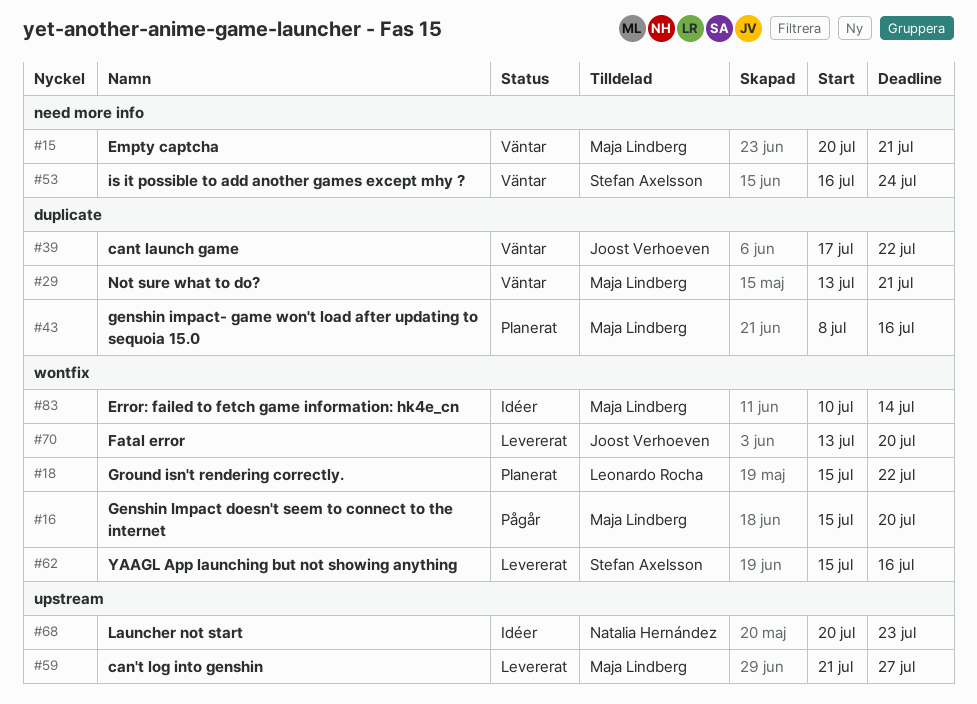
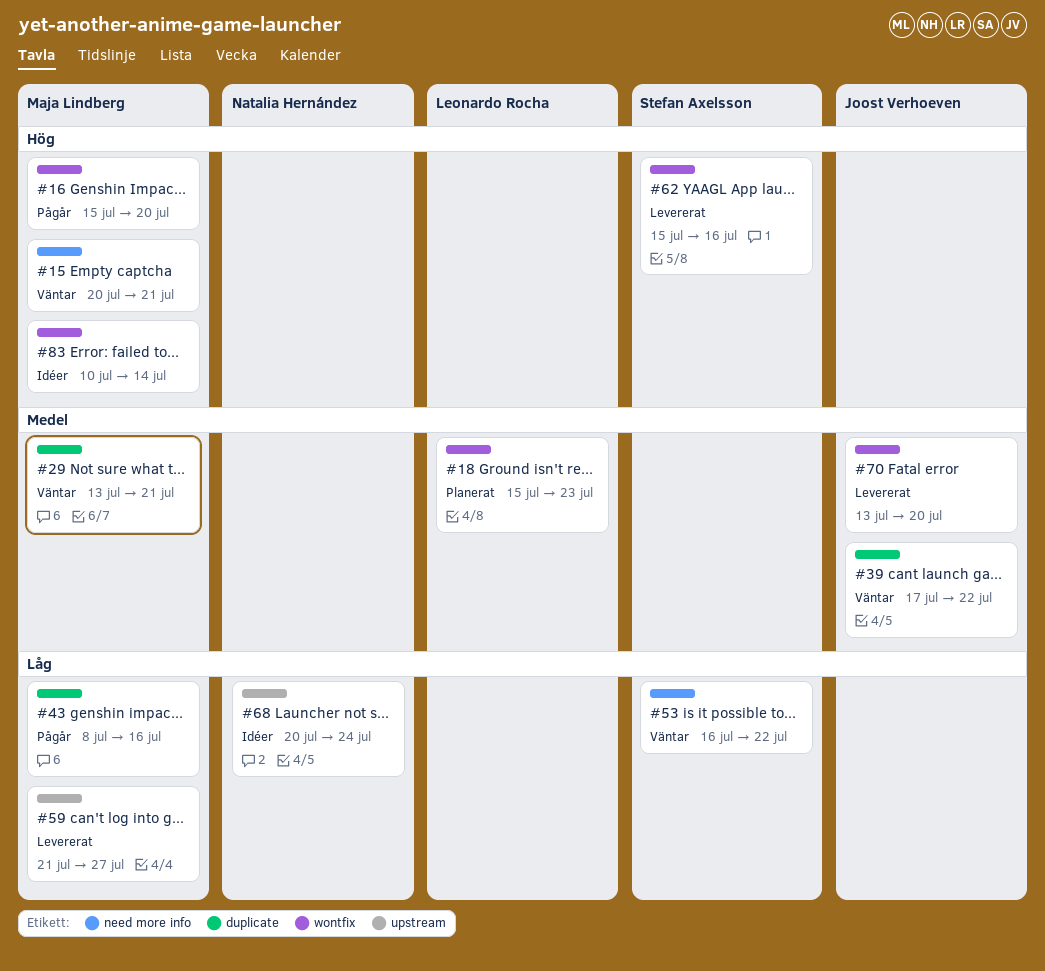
#18, due: Jul 22 -> Jul 23
#43, status: Planerat -> Pågår
#53, due: Jul 24 -> Jul 22
#68, due: Jul 23 -> Jul 24

